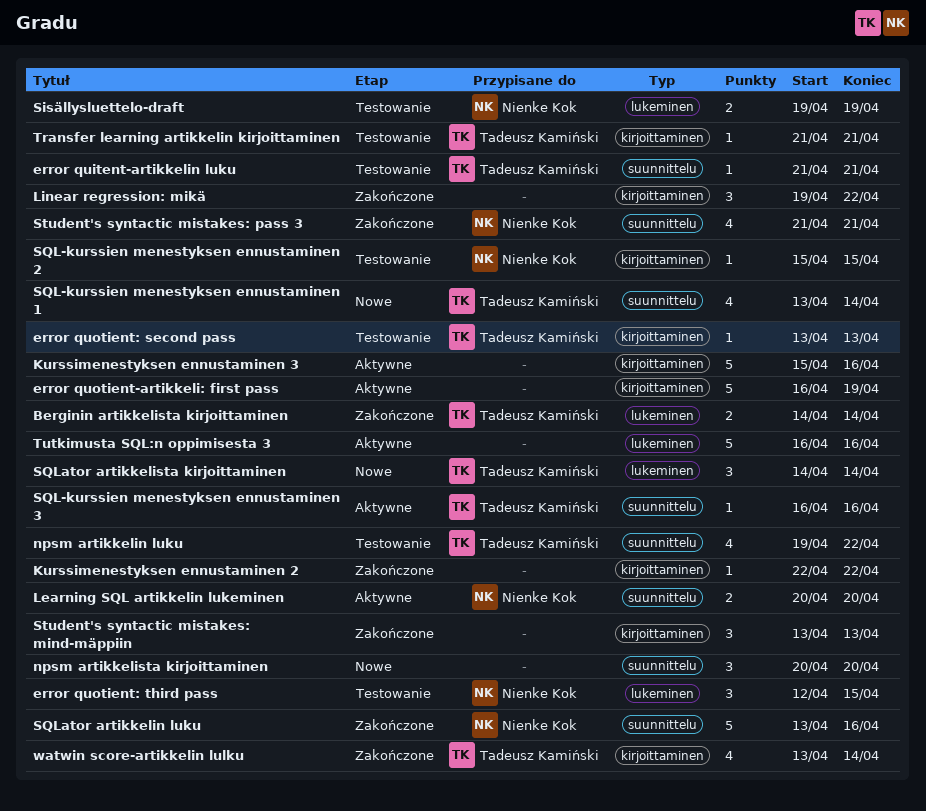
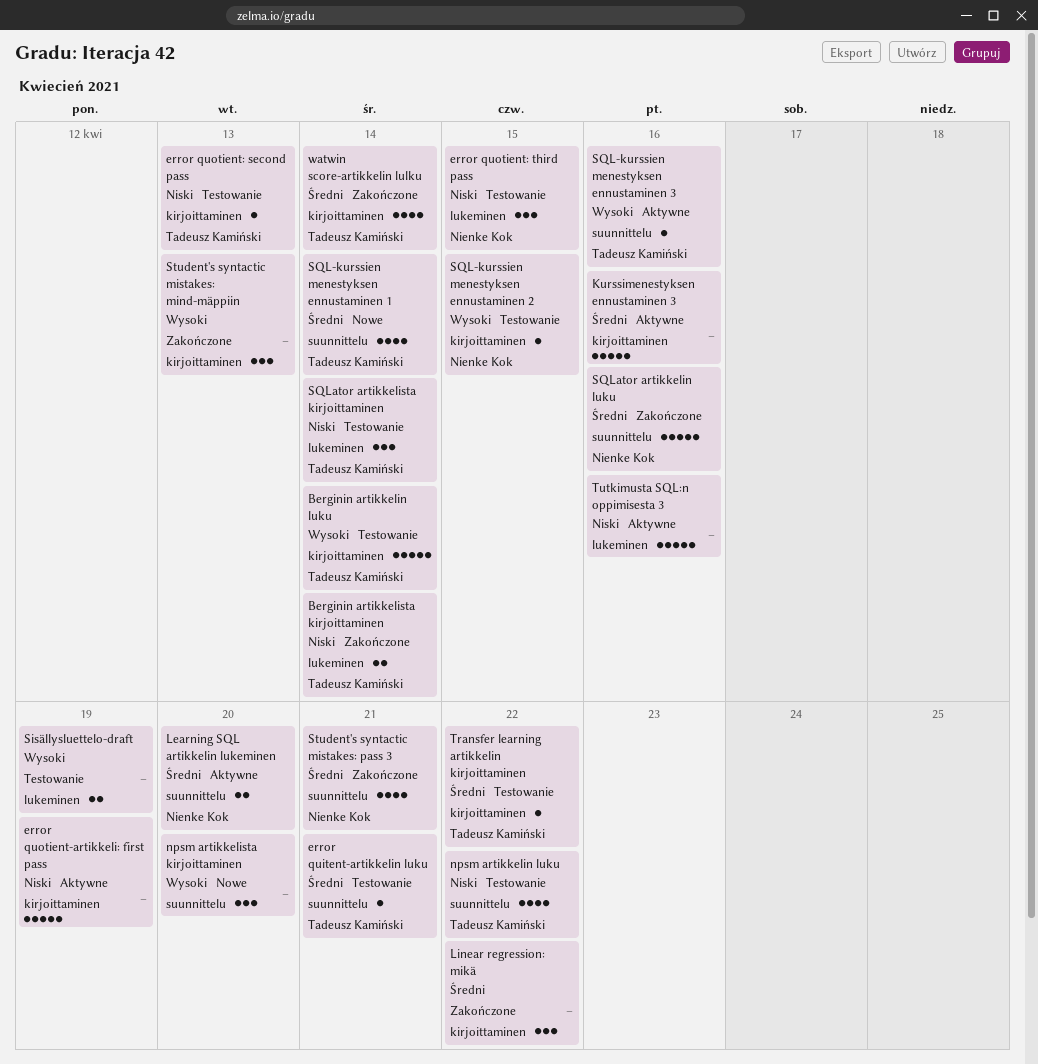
Berginin artikkelin luku: none -> present
Kurssimenestyksen ennustaminen 2: present -> none
Sisällysluettelo-draft, owner: Nienke Kok -> none
SQLator artikkelista kirjoittaminen, status: Nowe -> Testowanie
Transfer learning artikkelin kirjoittaminen, due: Apr 21 -> Apr 22

